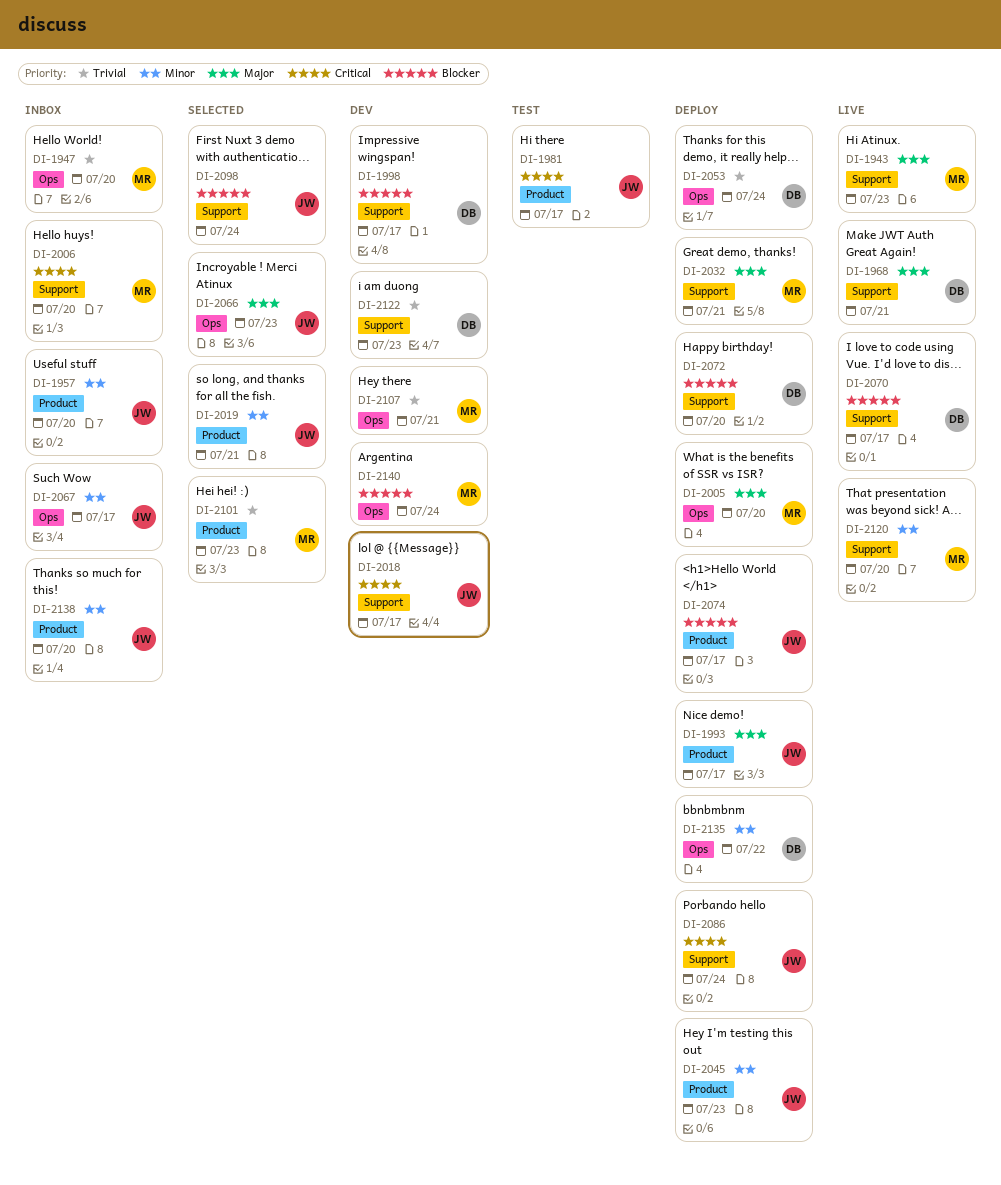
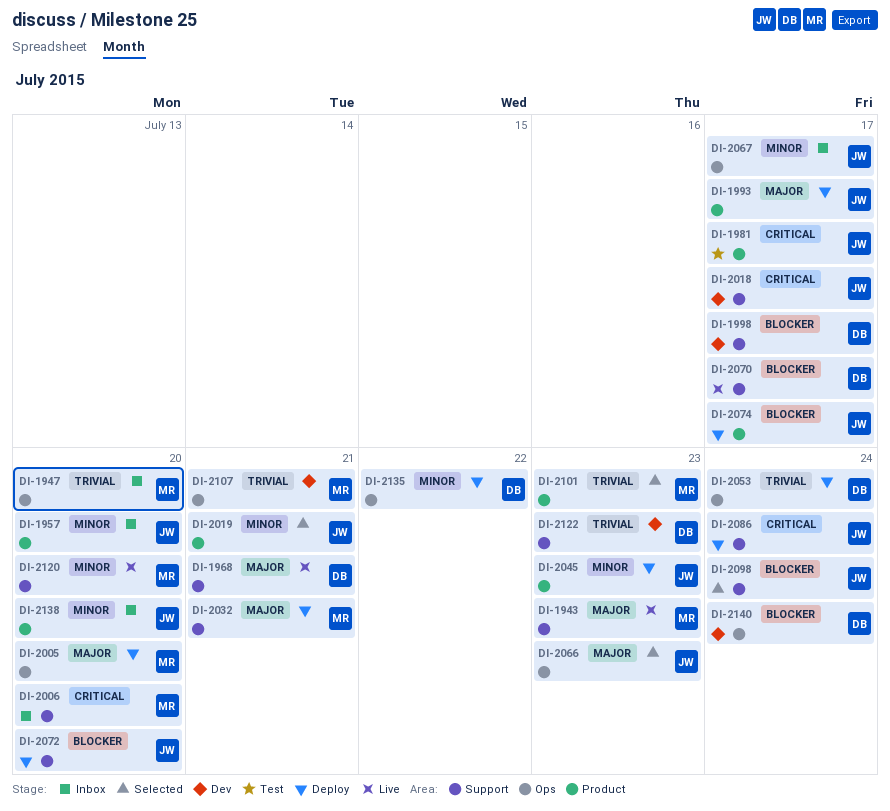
DI-2072, owner: DB -> JW
DI-2140, owner: MR -> DB

